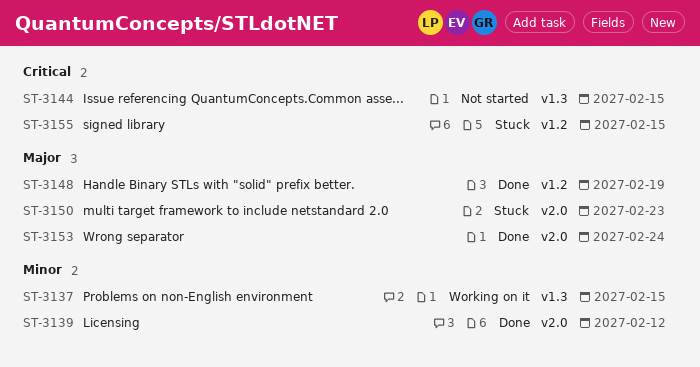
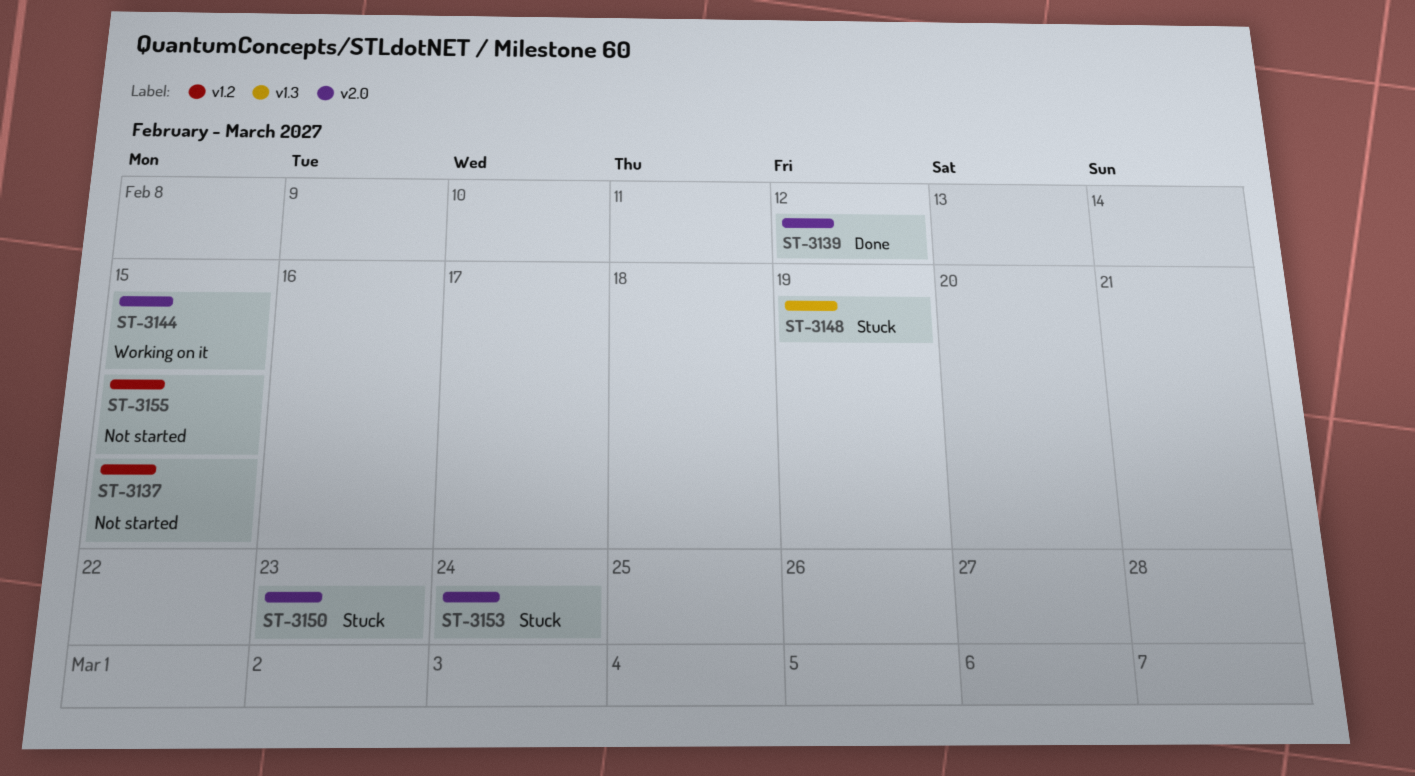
ST-3137, status: Working on it -> Not started
ST-3137, label: v1.3 -> v1.2
ST-3144, status: Not started -> Working on it
ST-3144, label: v1.3 -> v2.0
ST-3148, status: Done -> Stuck
ST-3148, label: v1.2 -> v1.3
ST-3153, status: Done -> Stuck
ST-3155, status: Stuck -> Not started

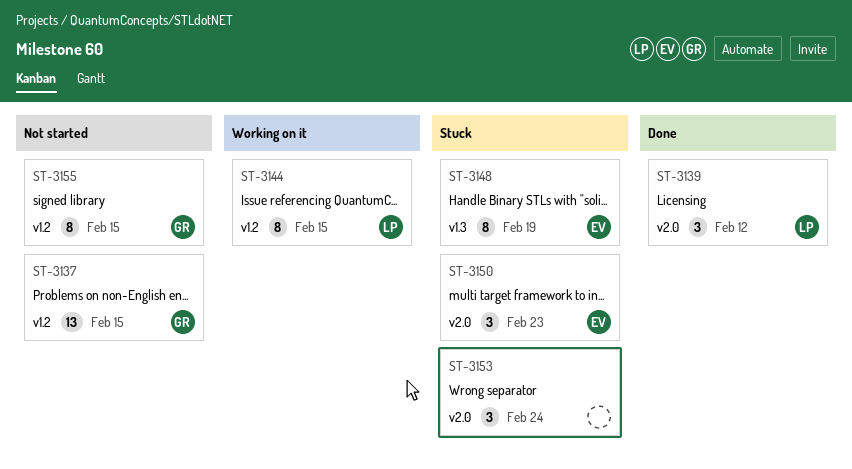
ST-3144, label: v2.0 -> v1.2

